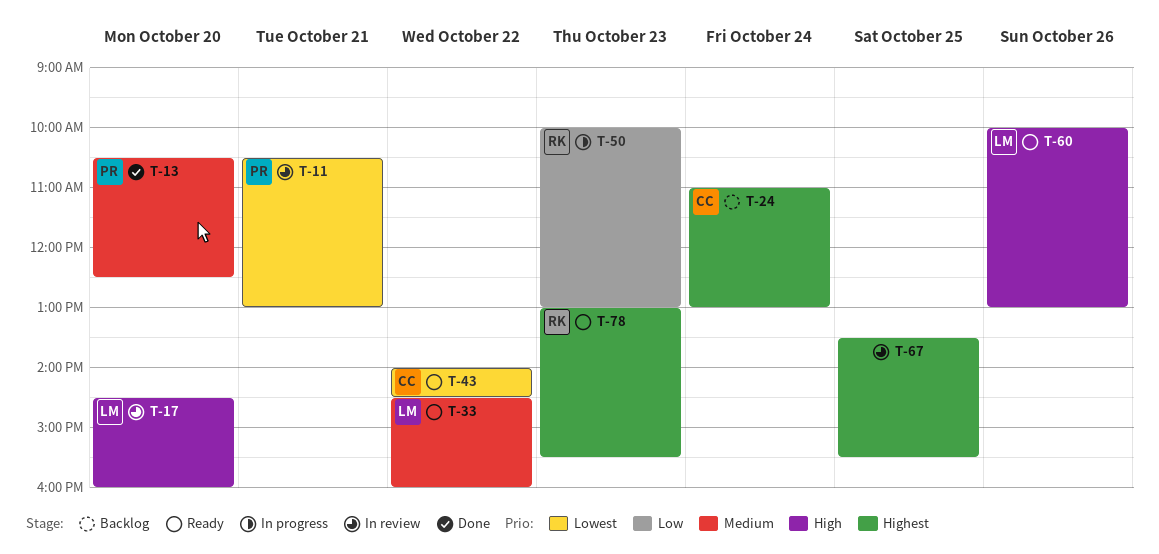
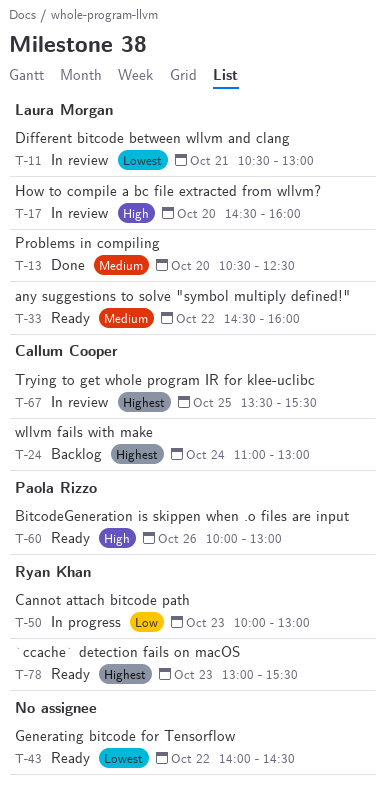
T-11, owner: Paola Rizzo -> Laura Morgan
T-13, owner: Paola Rizzo -> Laura Morgan
T-43, owner: Callum Cooper -> none
T-60, owner: Laura Morgan -> Paola Rizzo
T-67, owner: none -> Callum Cooper

